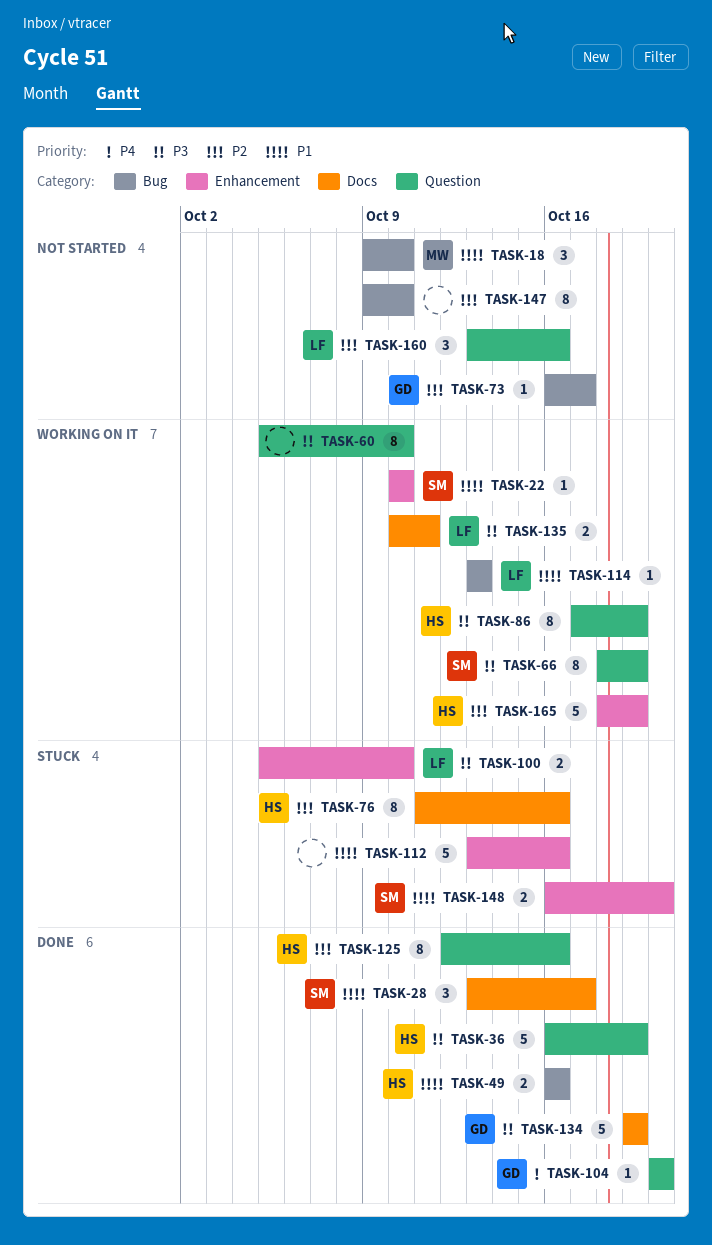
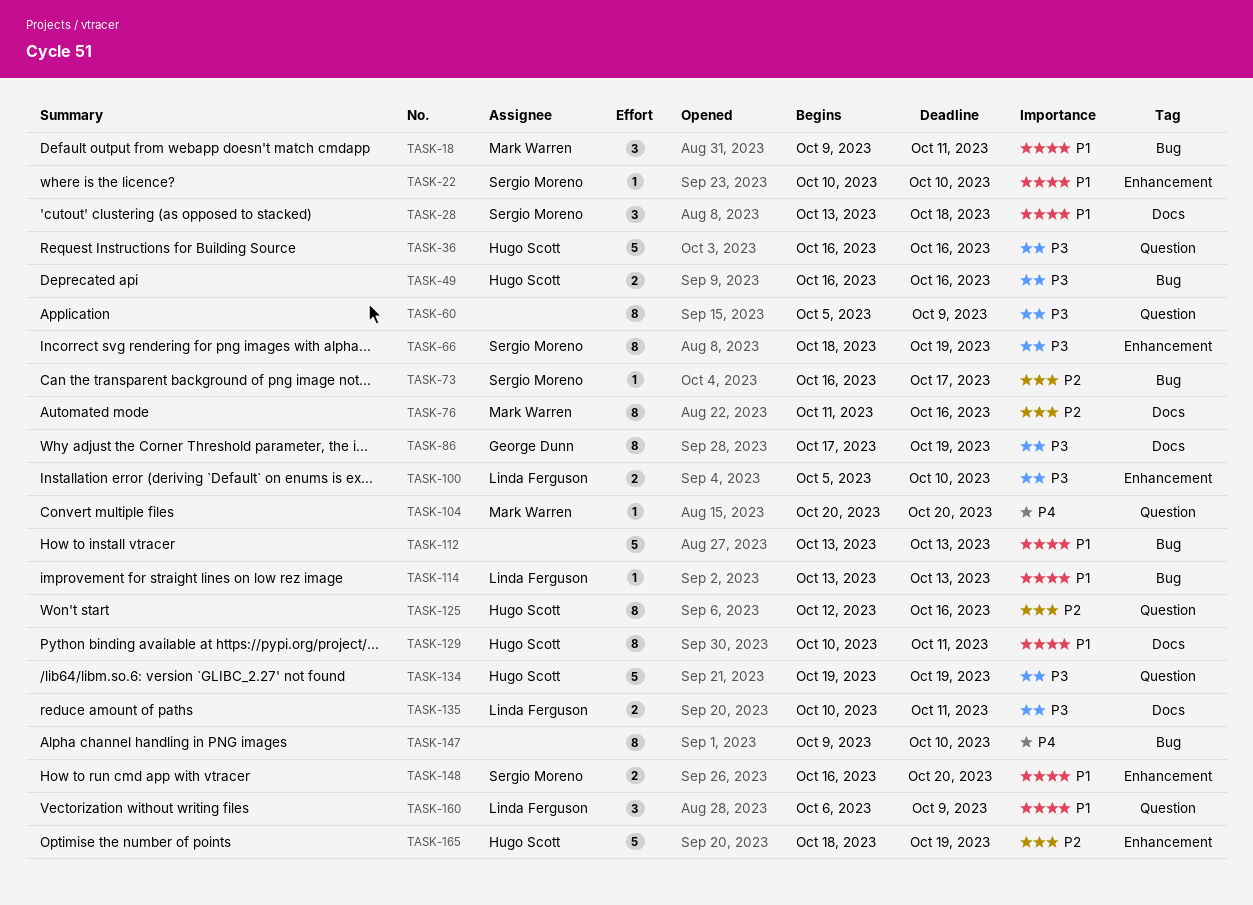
TASK-18, due: Oct 10 -> Oct 11
TASK-28, due: Oct 17 -> Oct 18
TASK-36, due: Oct 19 -> Oct 16
TASK-49, priority: P1 -> P3
TASK-60, due: Oct 10 -> Oct 9
TASK-66, label: Question -> Enhancement
TASK-73, owner: George Dunn -> Sergio Moreno
TASK-76, owner: Hugo Scott -> Mark Warren
TASK-86, owner: Hugo Scott -> George Dunn
TASK-86, label: Question -> Docs
TASK-104, owner: George Dunn -> Mark Warren
TASK-112, label: Enhancement -> Bug
TASK-112, due: Oct 16 -> Oct 13
TASK-129: none -> present
TASK-134, owner: George Dunn -> Hugo Scott
TASK-134, label: Docs -> Question
TASK-147, priority: P2 -> P4
TASK-160, priority: P2 -> P1
TASK-160, start: Oct 13 -> Oct 6
TASK-160, due: Oct 16 -> Oct 9

